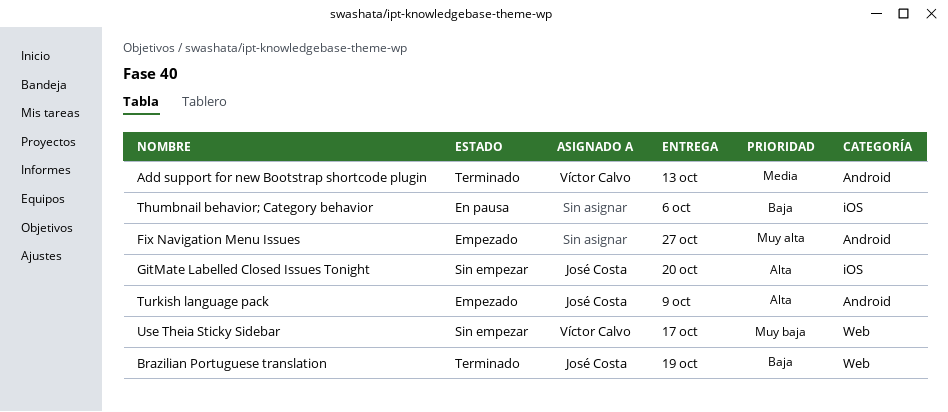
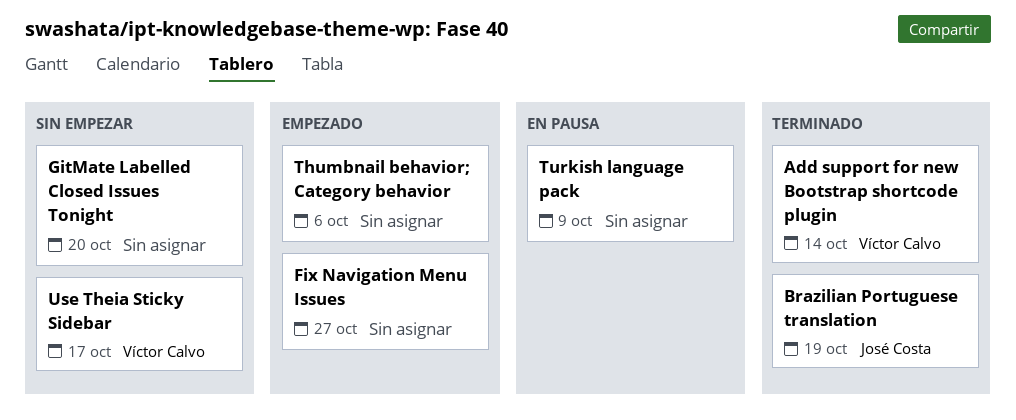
Add support for new Bootstrap shortcode plugin, due: Oct 13 -> Oct 14
GitMate Labelled Closed Issues Tonight, owner: José Costa -> none
Thumbnail behavior; Category behavior, status: En pausa -> Empezado
Turkish language pack, status: Empezado -> En pausa
Turkish language pack, owner: José Costa -> none

